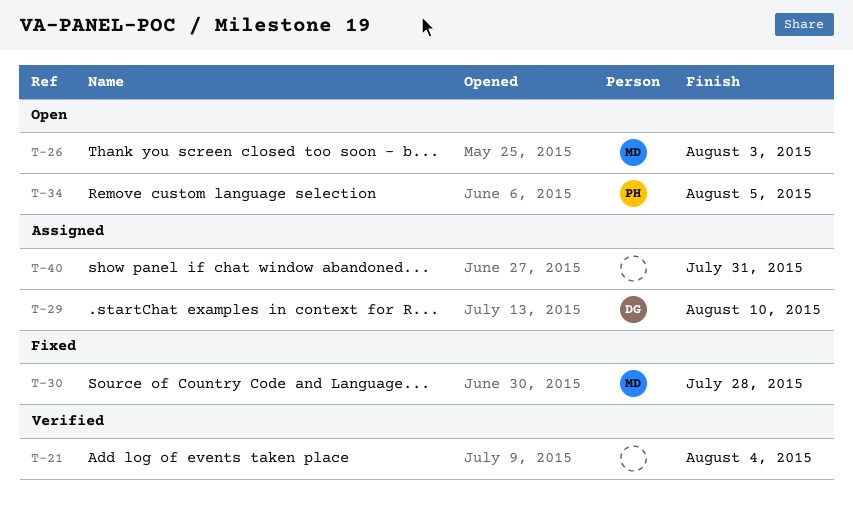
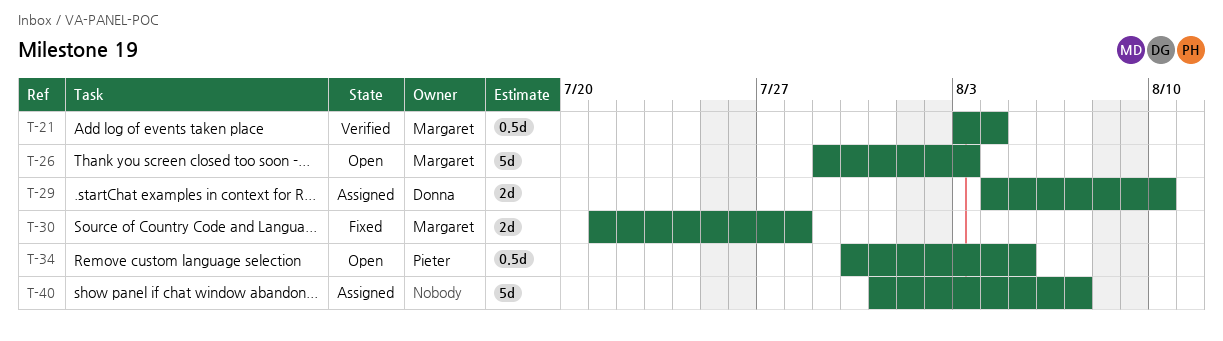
T-21, owner: none -> Margaret
T-40, due: Jul 31 -> Aug 7

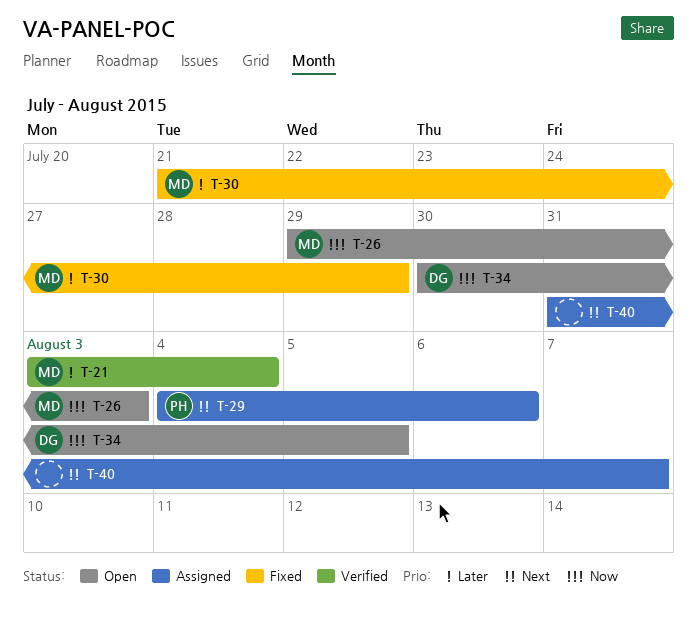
T-29, owner: Donna -> Pieter
T-29, due: Aug 10 -> Aug 6
T-30, due: Jul 28 -> Jul 29
T-34, owner: Pieter -> Donna

